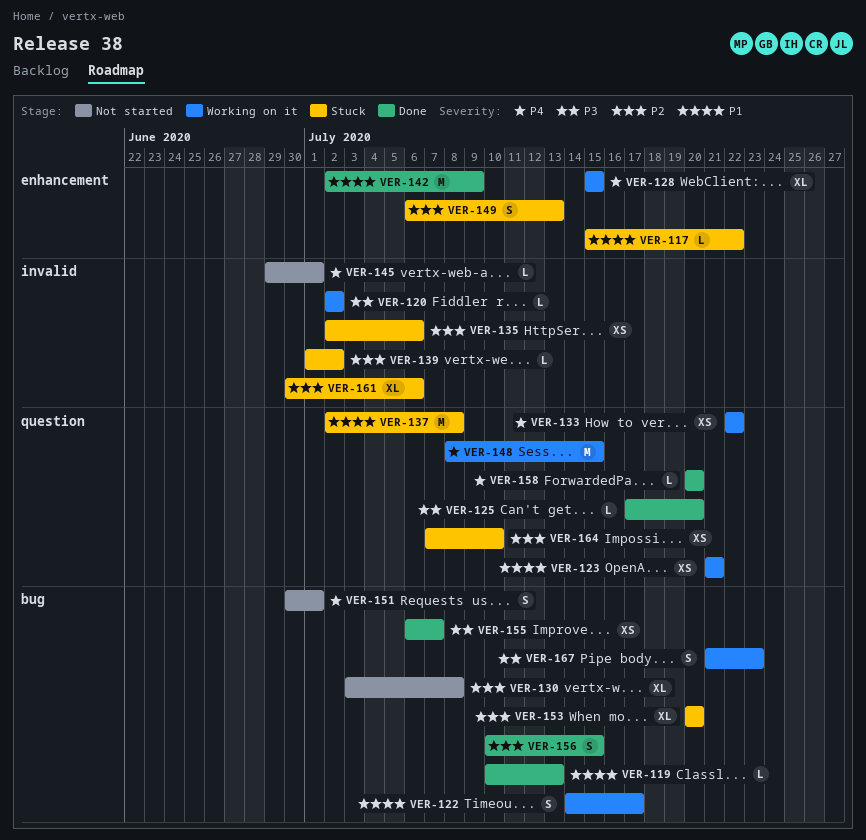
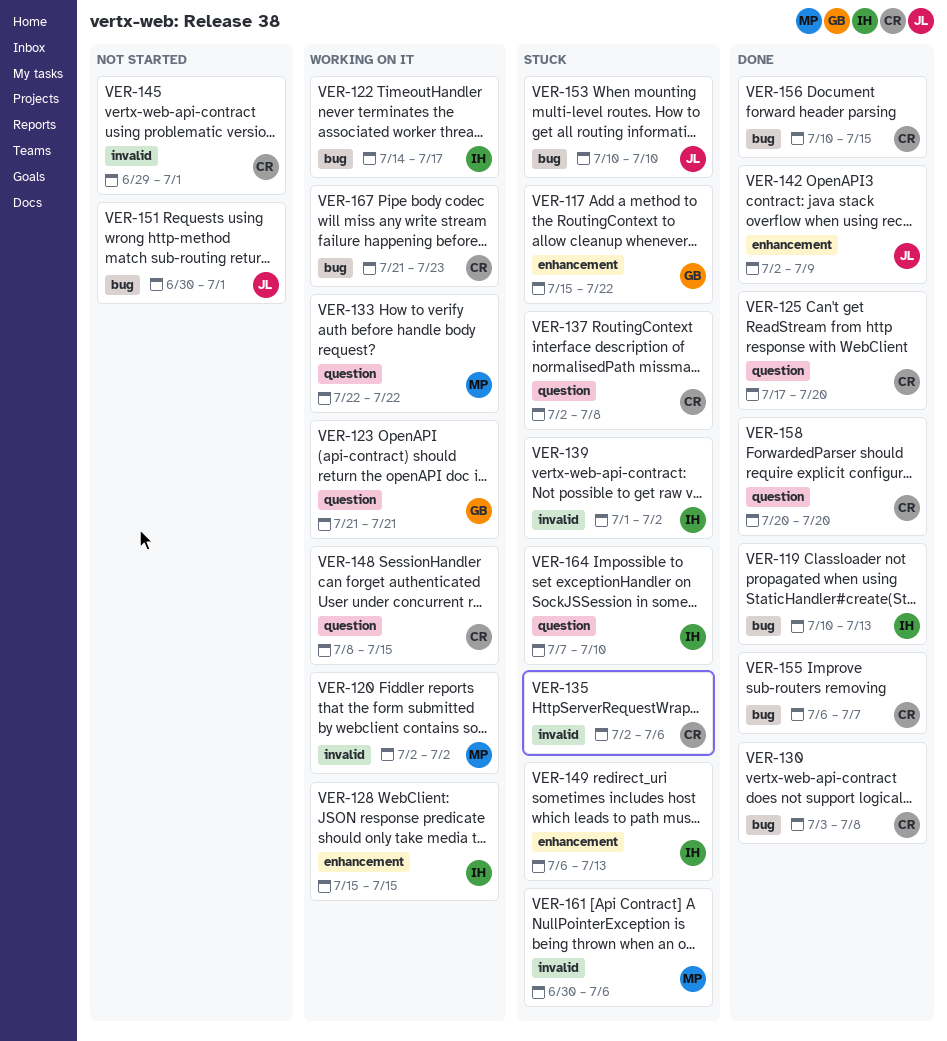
VER-130, status: Not started -> Done
VER-153, start: Jul 20 -> Jul 10
VER-153, due: Jul 20 -> Jul 10

